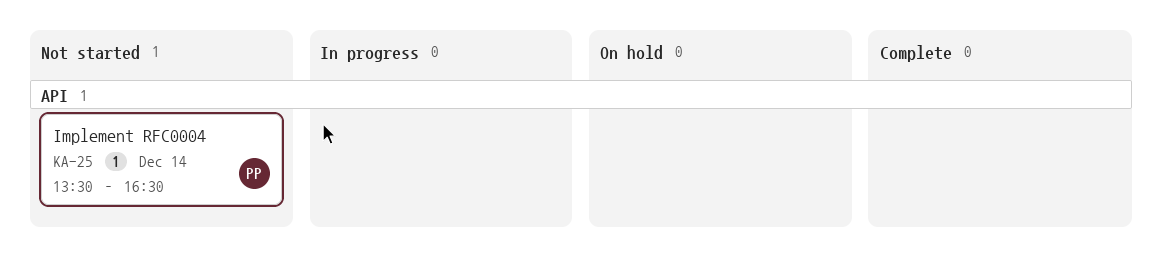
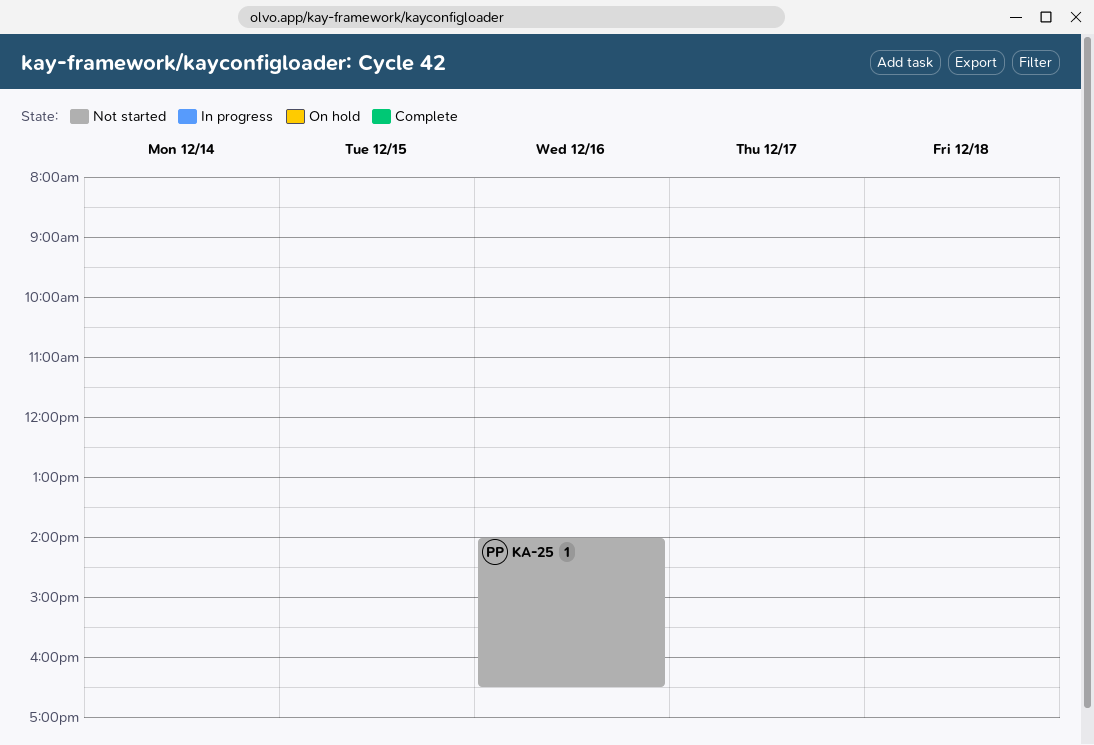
KA-25, day: Dec 14 -> Dec 16
KA-25, begins: 13:30 -> 14:00

